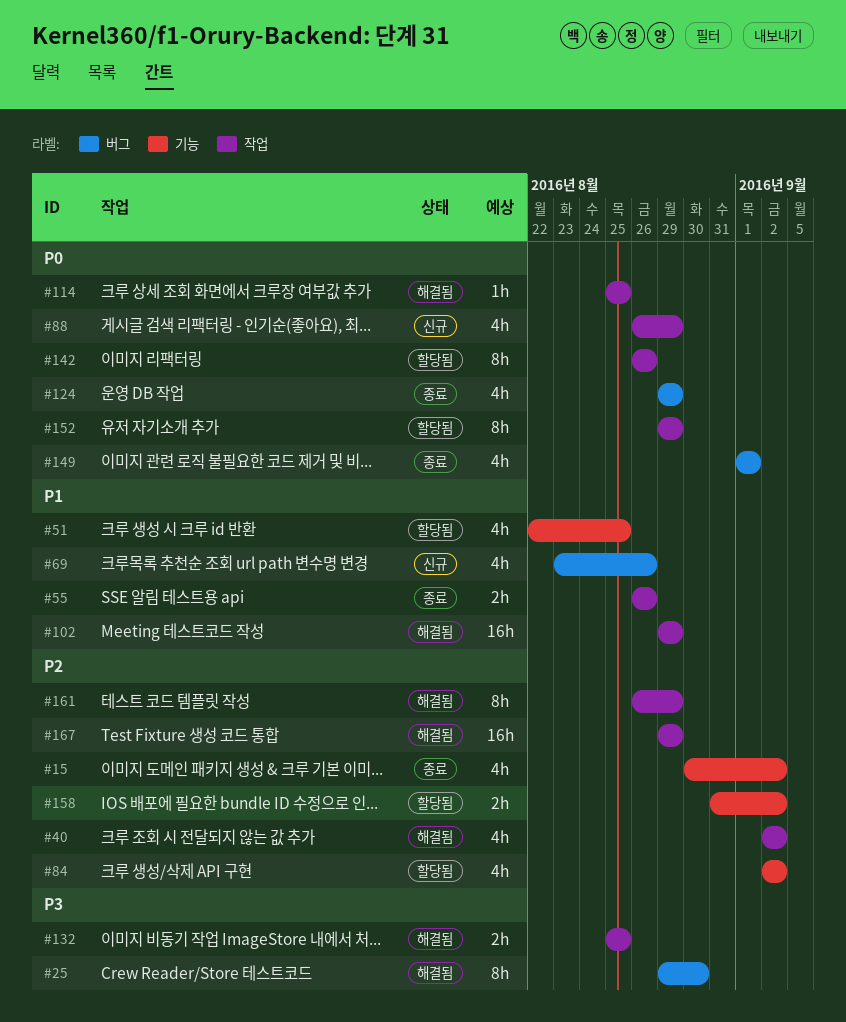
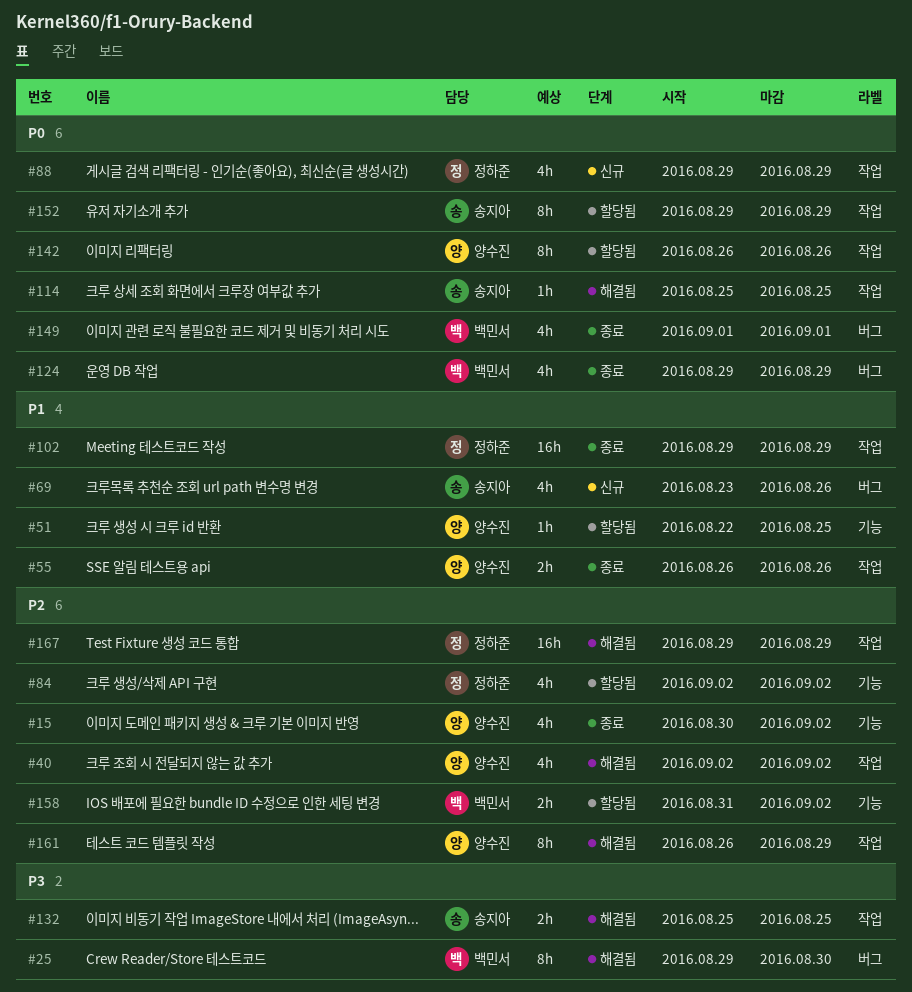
#51, estimate: 4h -> 1h
#88, start: Aug 26 -> Aug 29
#102, status: 해결됨 -> 종료

